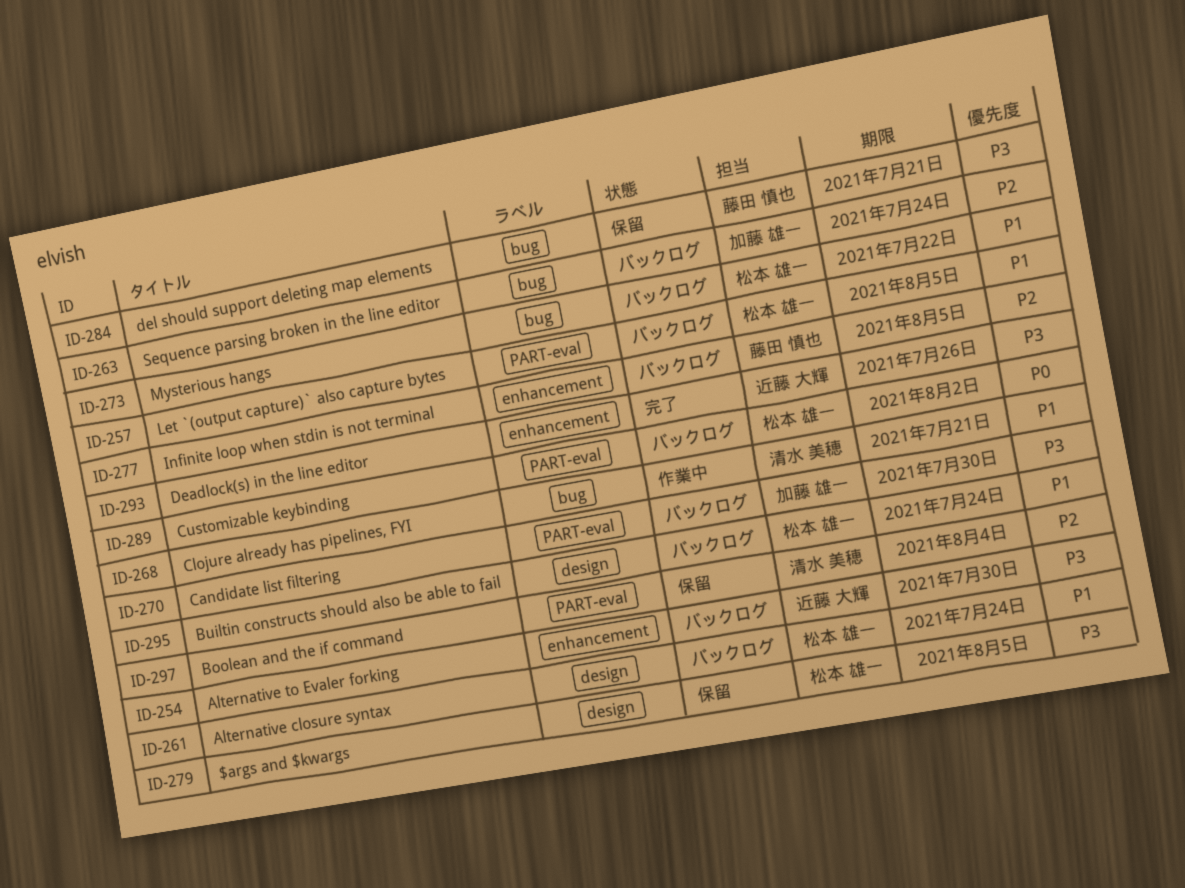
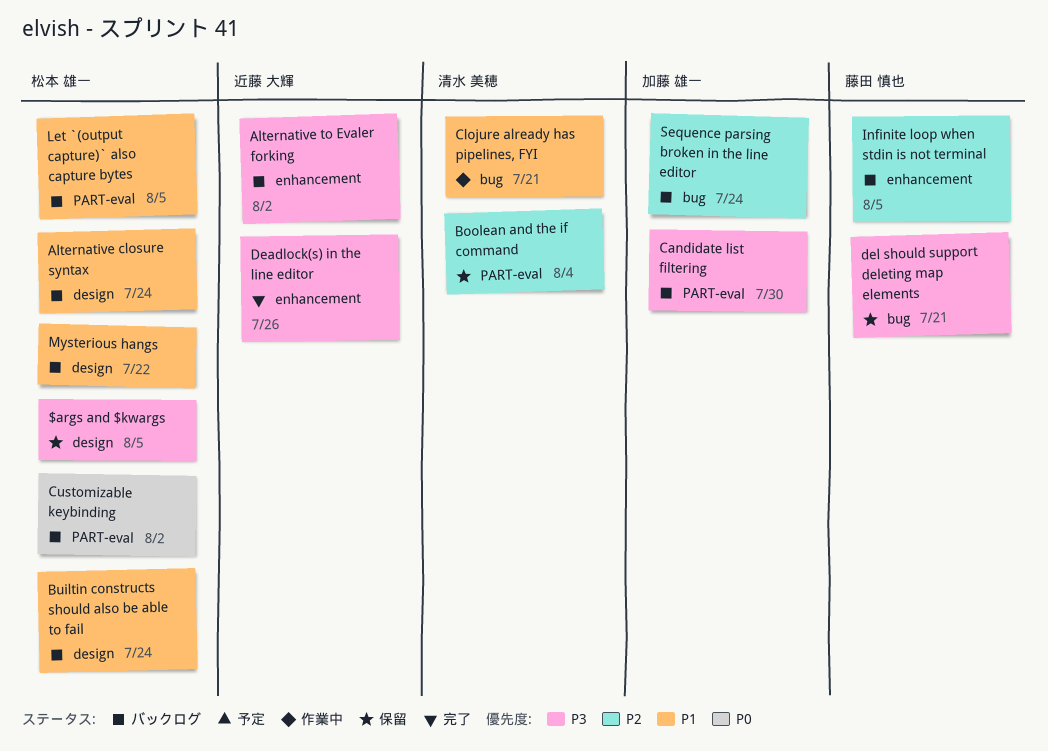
Alternative to Evaler forking, due: Jul 30 -> Aug 2
Mysterious hangs, label: bug -> design

